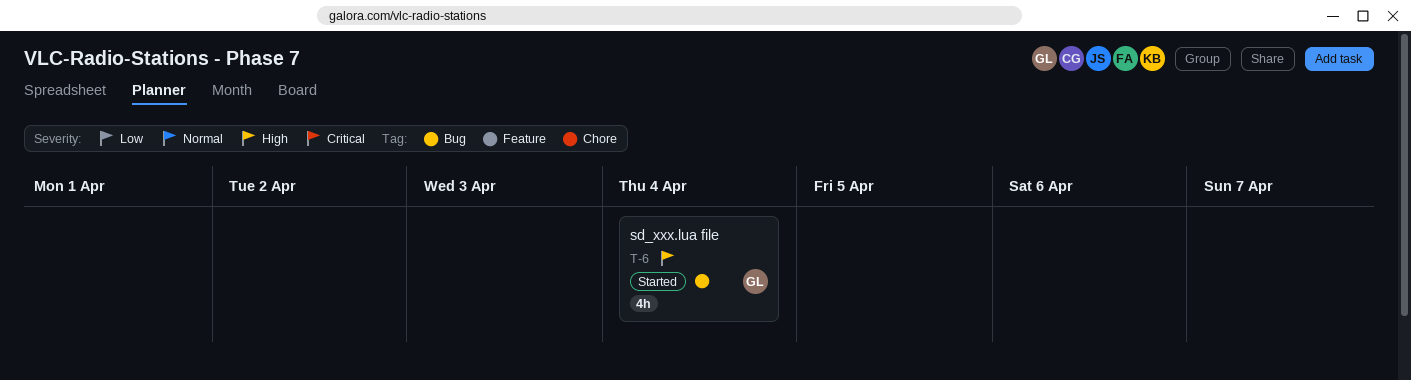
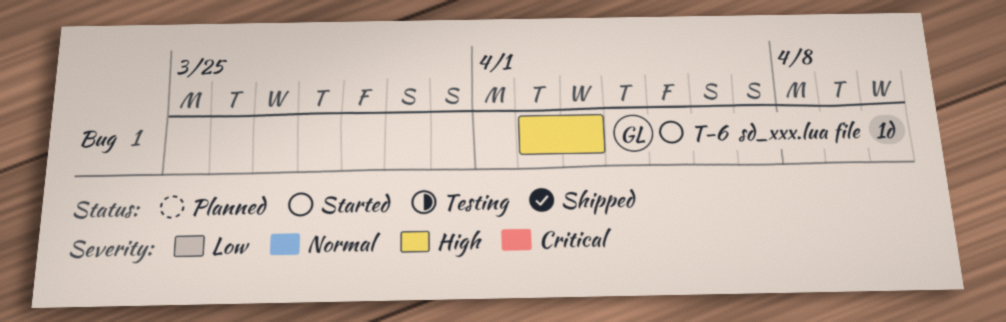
T-6, estimate: 4h -> 1d
T-6, due: Apr 4 -> Apr 3

